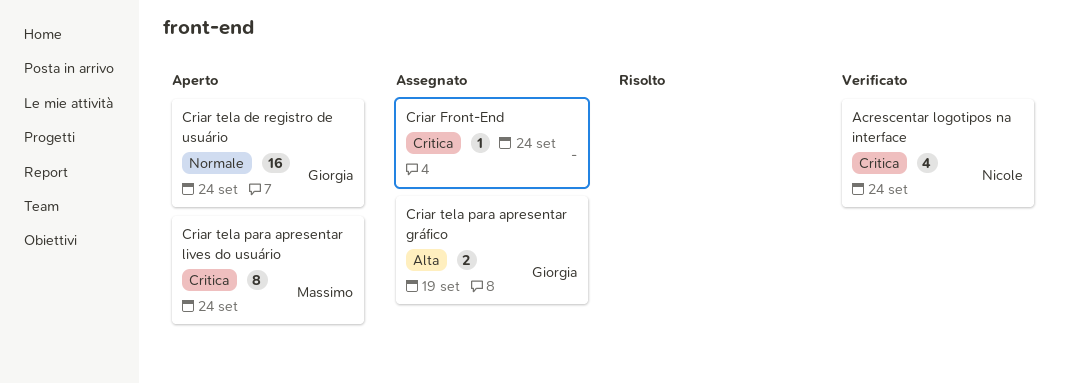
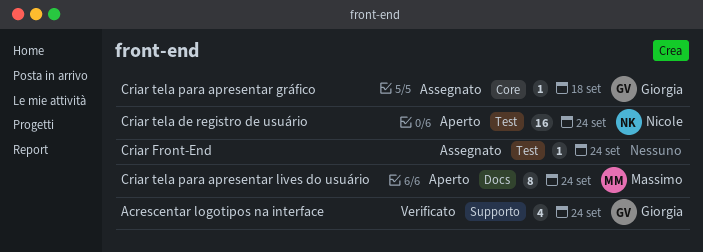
Acrescentar logotipos na interface, owner: Nicole -> Giorgia
Criar tela de registro de usuário, owner: Giorgia -> Nicole
Criar tela para apresentar gráfico, estimate: 2 -> 1
Criar tela para apresentar gráfico, due: Sep 19 -> Sep 18

